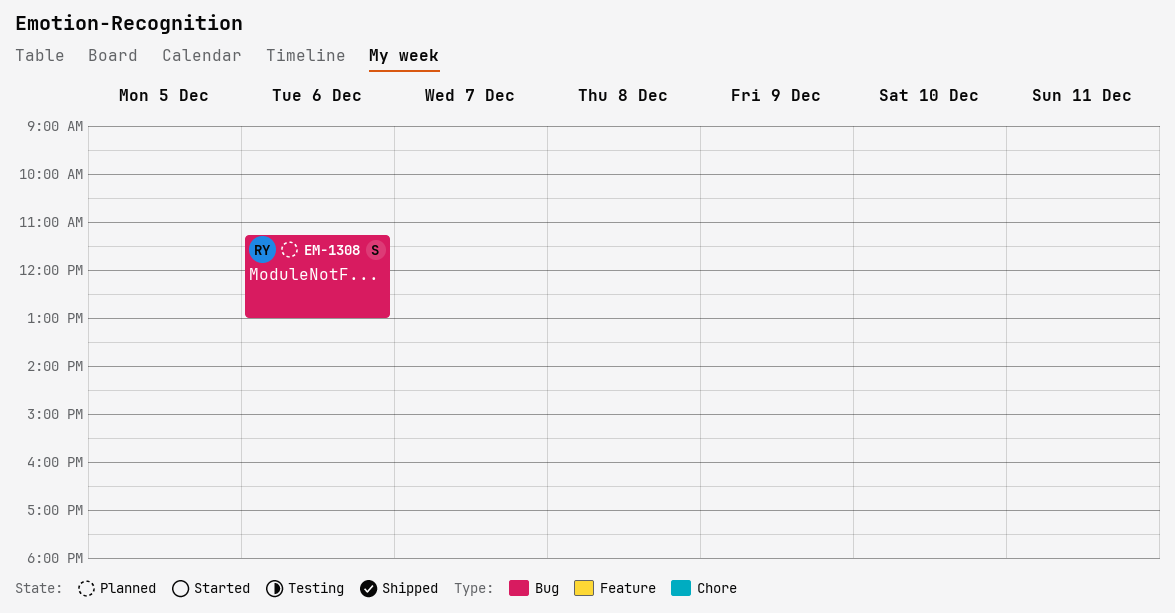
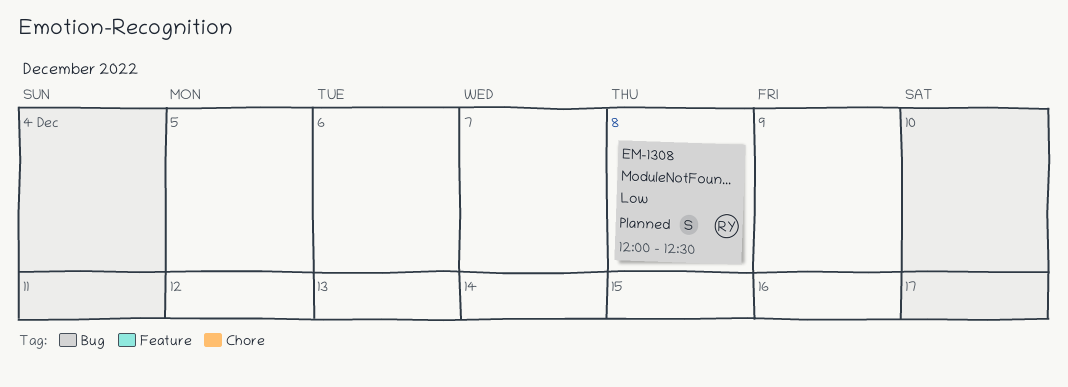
EM-1308, day: Dec 6 -> Dec 8
EM-1308, begins: 11:15 -> 12:00
EM-1308, ends: 13:00 -> 12:30

